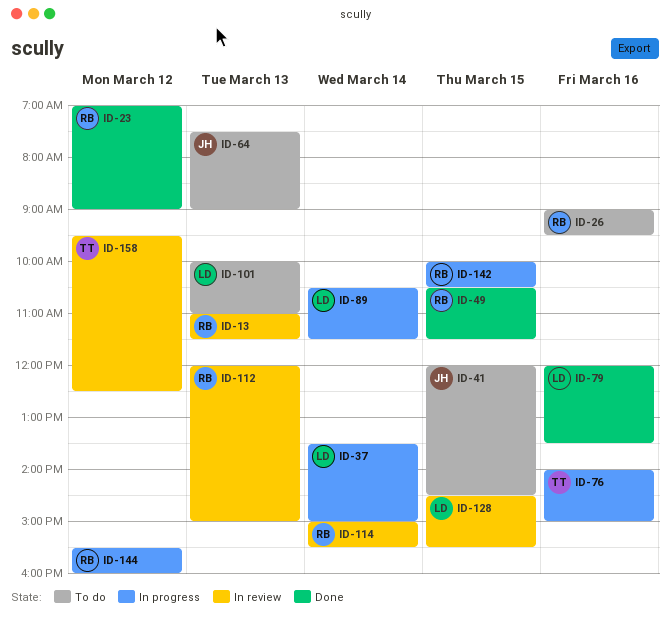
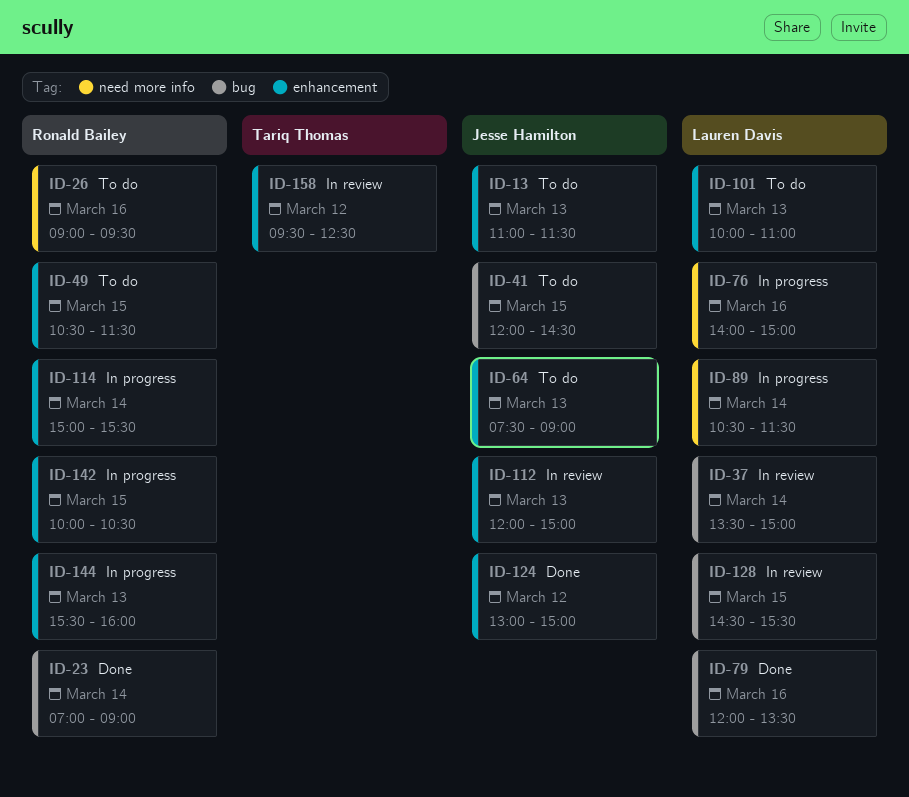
ID-13, status: In review -> To do
ID-13, owner: Ronald Bailey -> Jesse Hamilton
ID-23, day: Mar 12 -> Mar 14
ID-37, status: In progress -> In review
ID-49, status: Done -> To do
ID-76, owner: Tariq Thomas -> Lauren Davis
ID-112, owner: Ronald Bailey -> Jesse Hamilton
ID-114, status: In review -> In progress
ID-124: none -> present
ID-144, day: Mar 12 -> Mar 13

